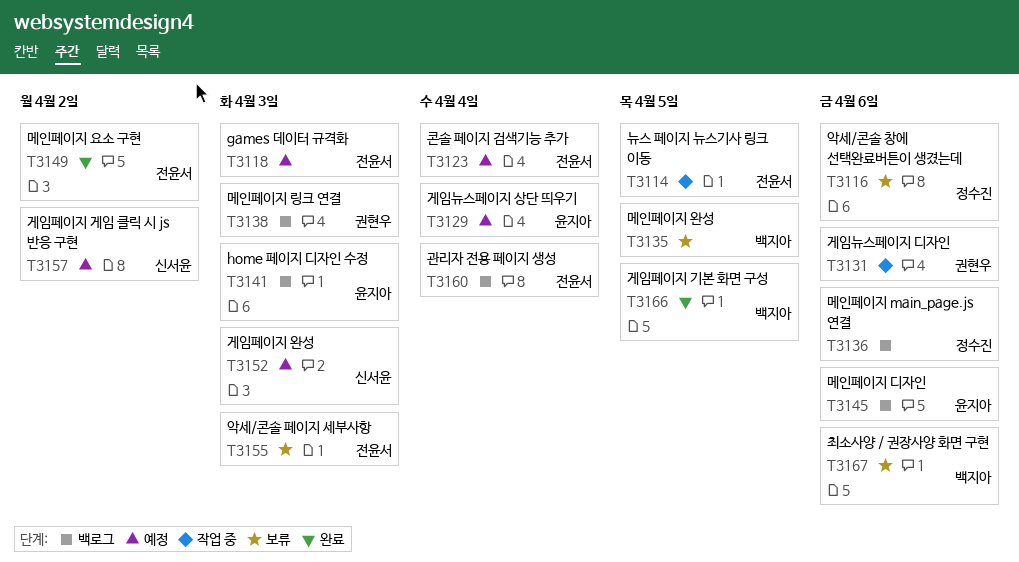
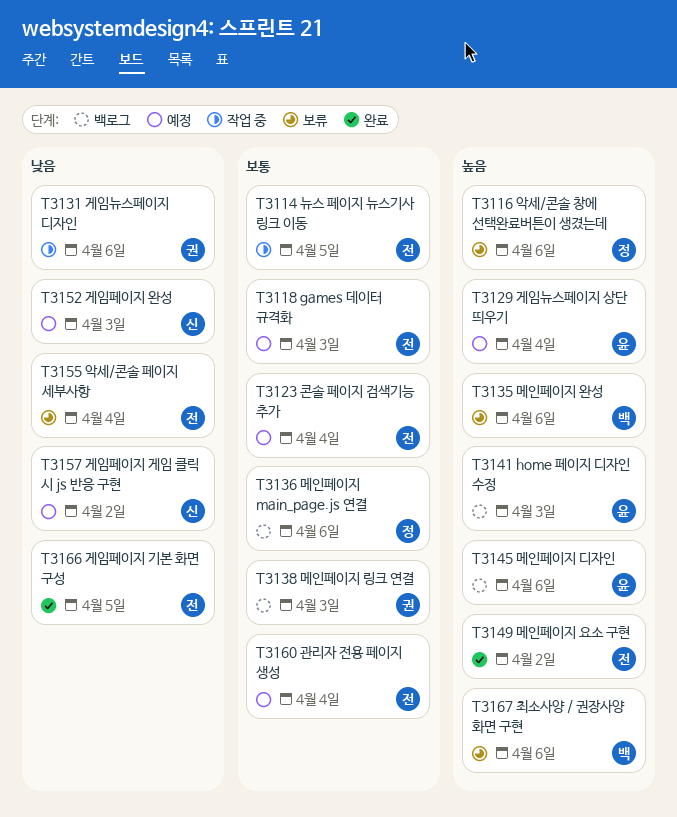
T3135, due: Apr 5 -> Apr 6
T3155, due: Apr 3 -> Apr 4
T3160, status: 백로그 -> 예정
T3166, owner: 백지아 -> 전윤서

